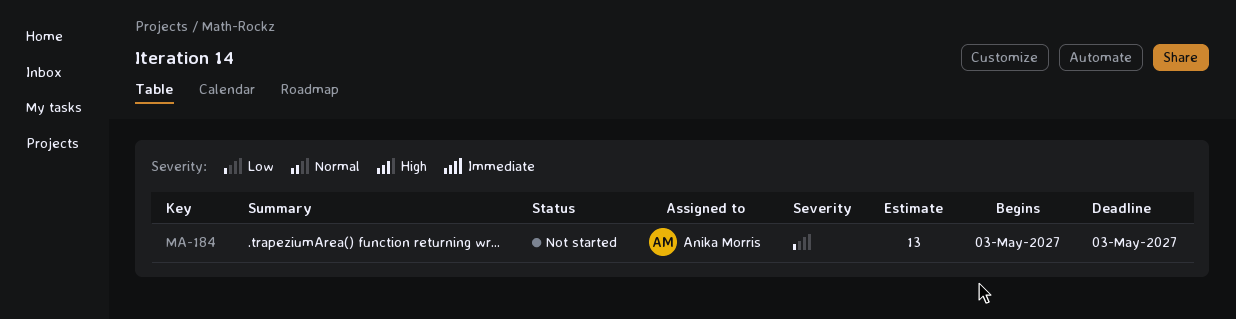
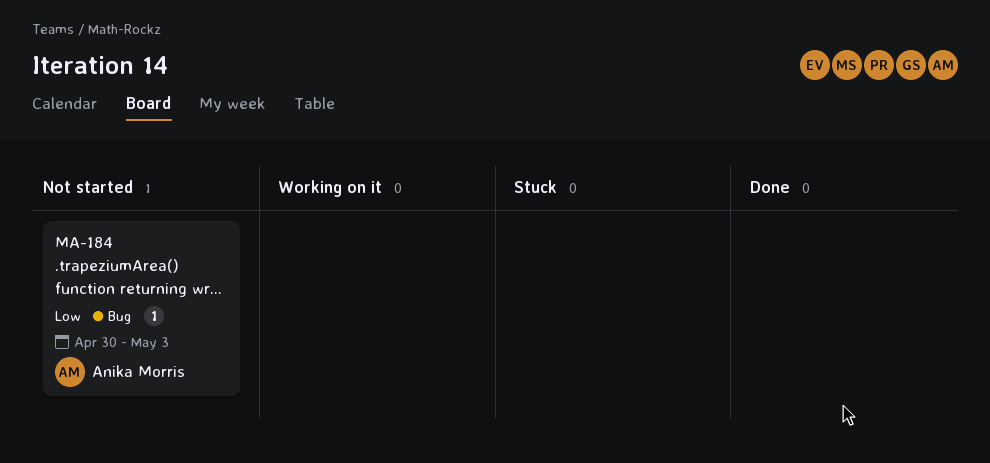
MA-184, estimate: 13 -> 1
MA-184, start: May 3 -> Apr 30

